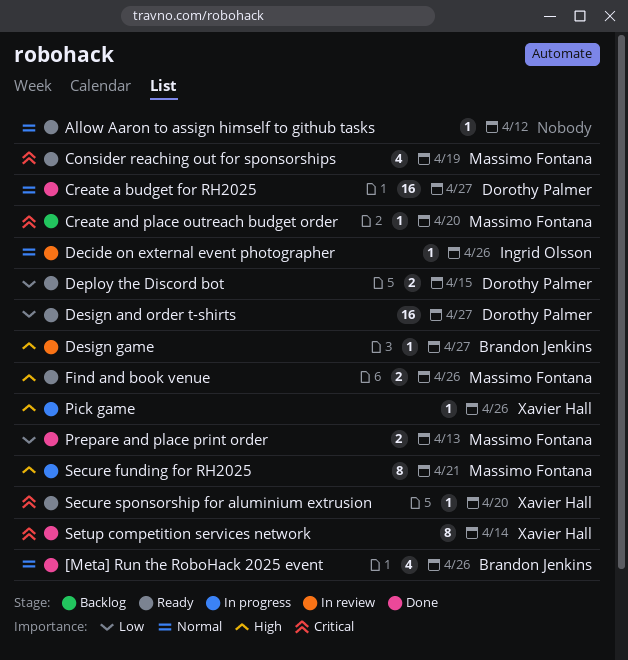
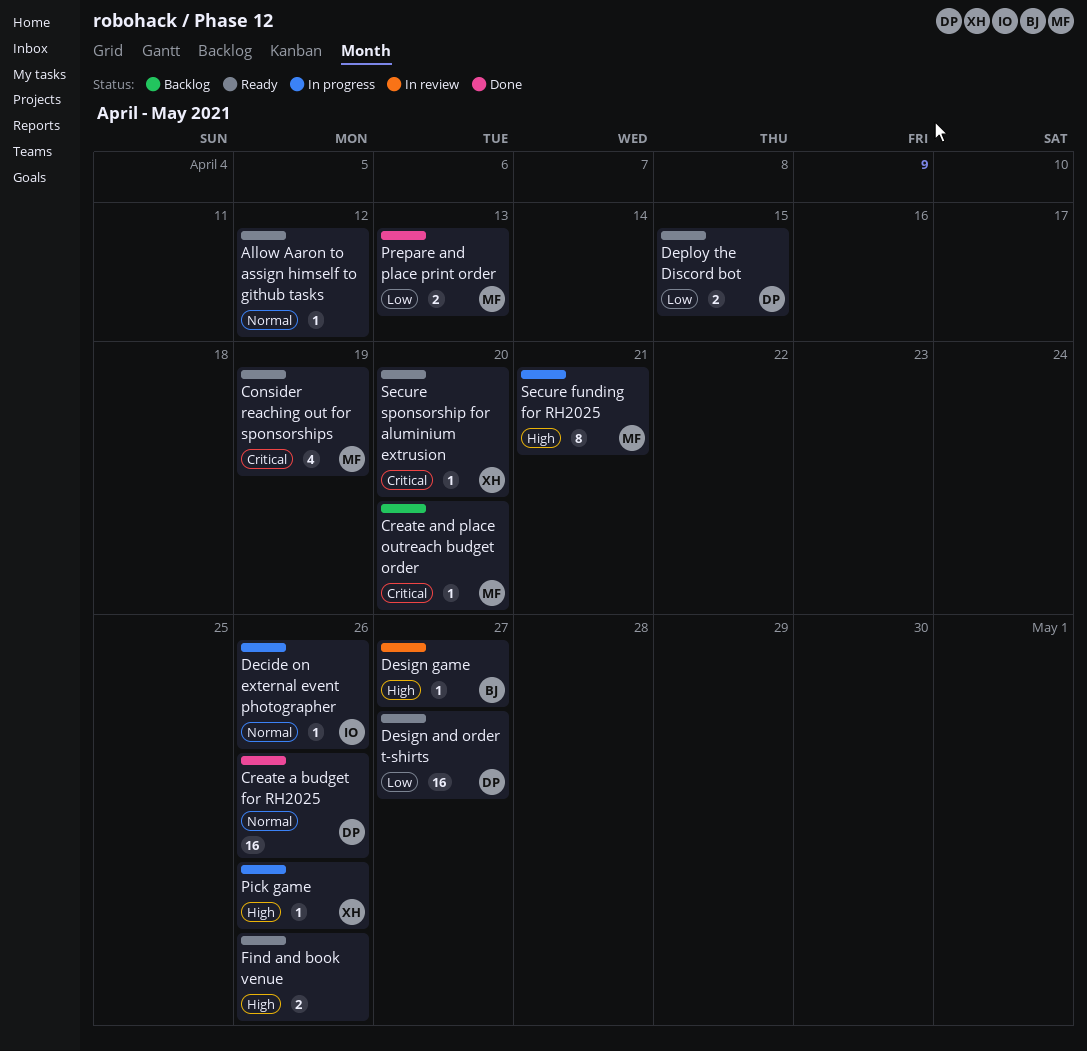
[Meta] Run the RoboHack 2025 event: present -> none
Create a budget for RH2025, due: Apr 27 -> Apr 26
Decide on external event photographer, status: In review -> In progress
Find and book venue, owner: Massimo Fontana -> none
Setup competition services network: present -> none

